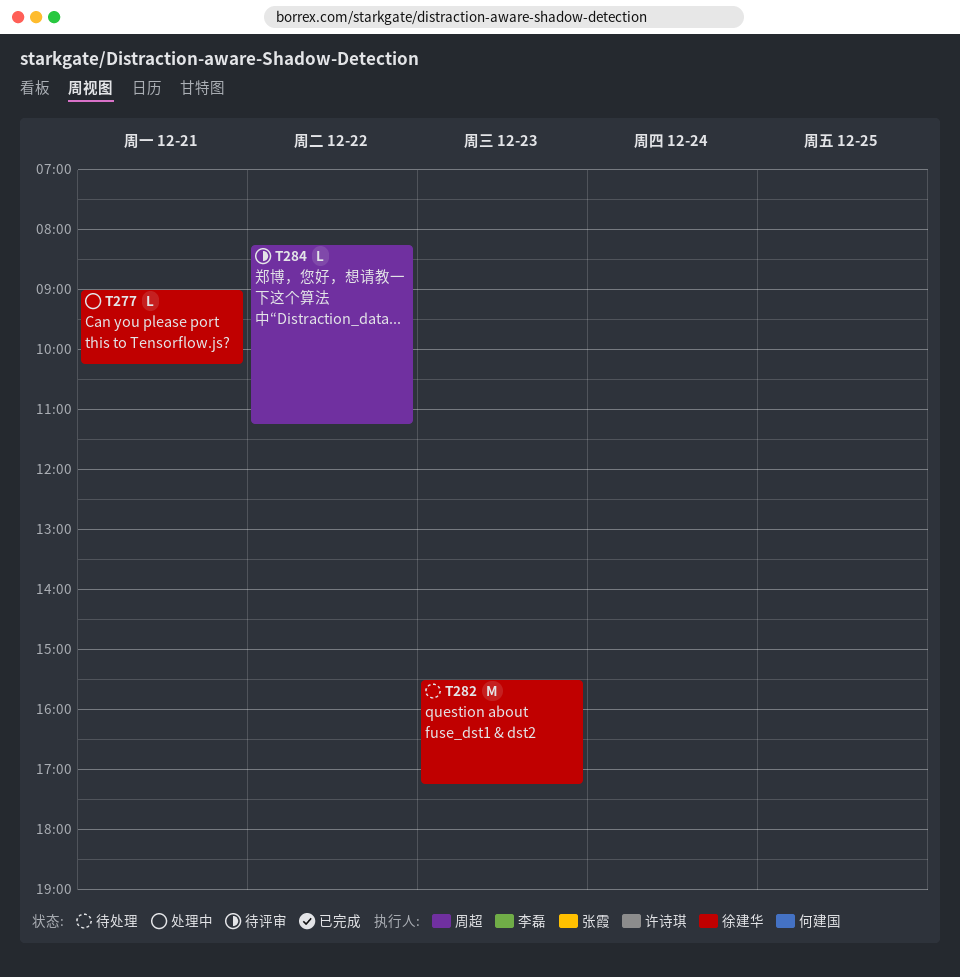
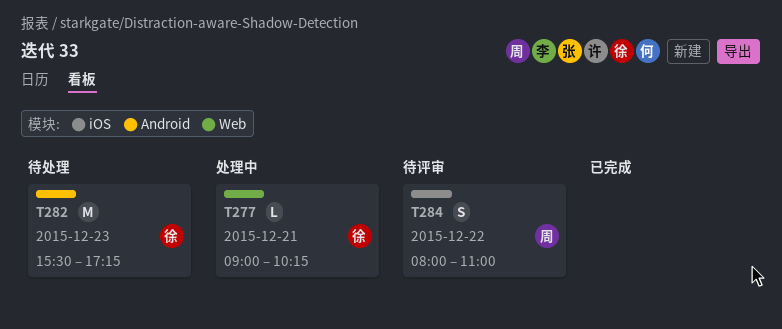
T284, estimate: L -> S
T284, begins: 08:15 -> 08:00
T284, ends: 11:15 -> 11:00

